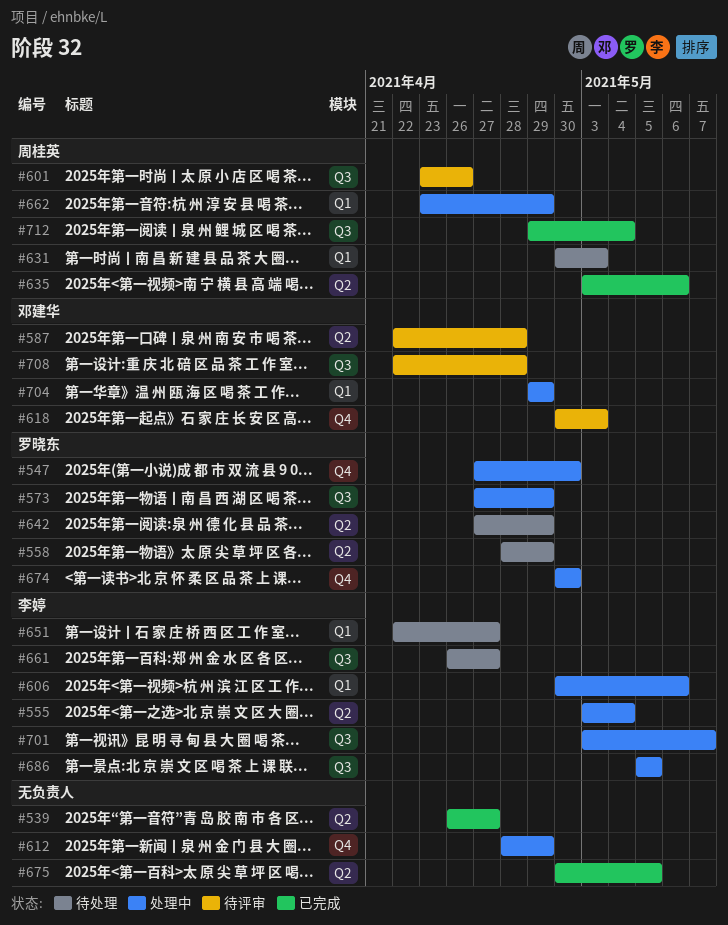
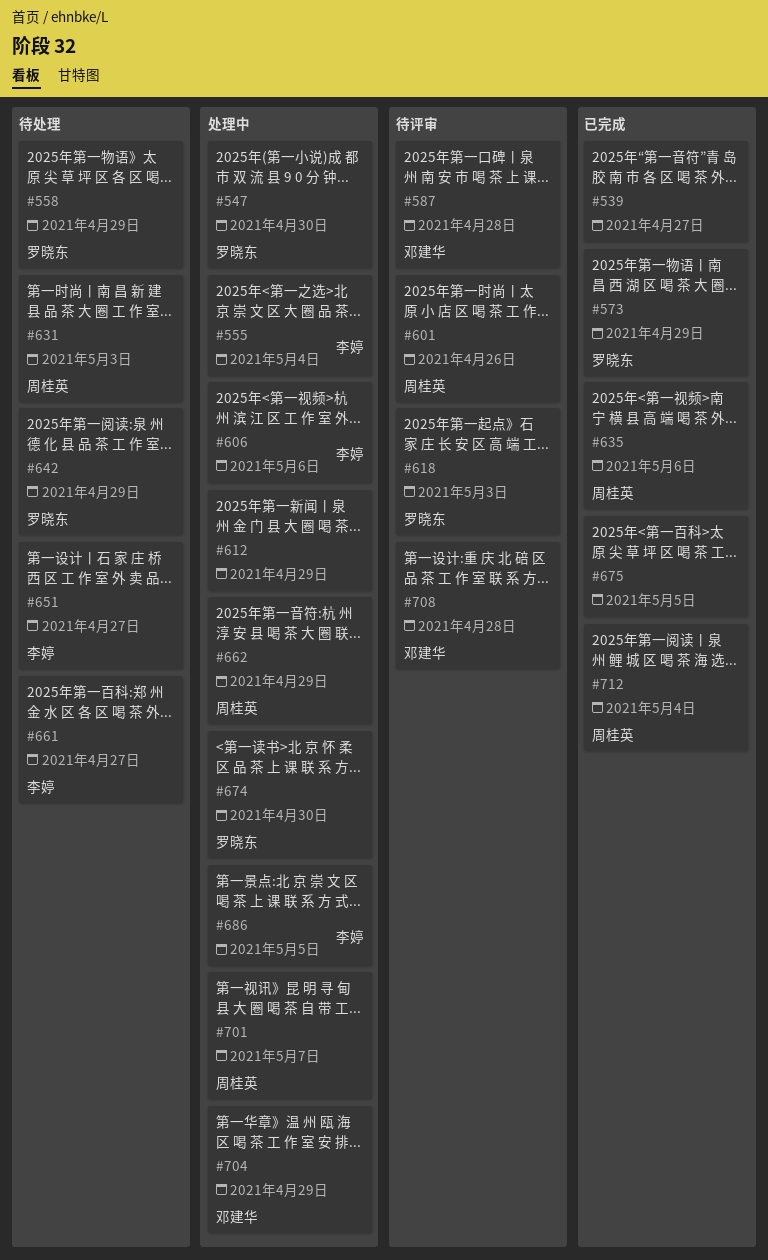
#573, status: 处理中 -> 已完成
#618, owner: 邓建华 -> 罗晓东
#701, owner: 李婷 -> 周桂英

